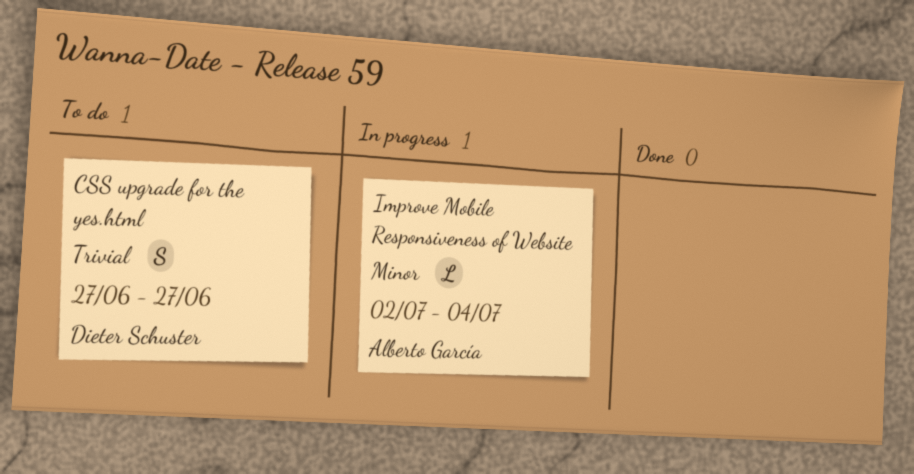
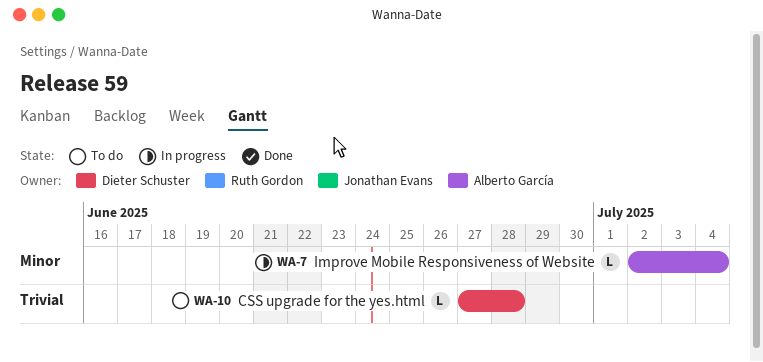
CSS upgrade for the yes.html, estimate: S -> L
CSS upgrade for the yes.html, due: Jun 27 -> Jun 28

